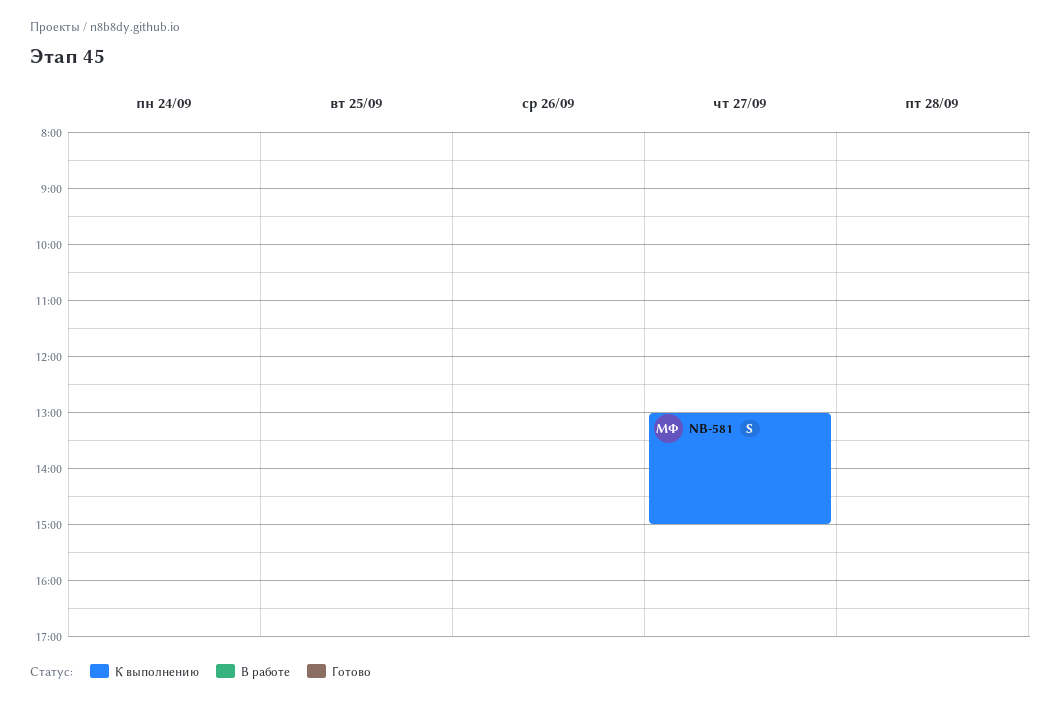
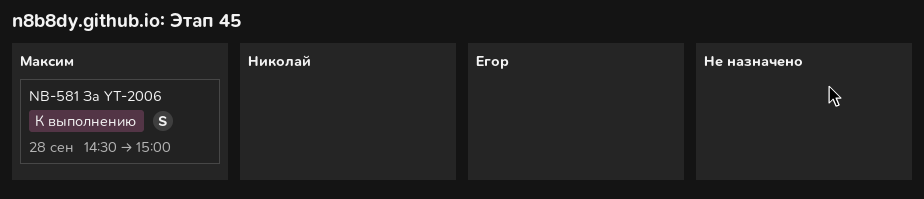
NB-581, day: Sep 27 -> Sep 28
NB-581, begins: 13:00 -> 14:30

